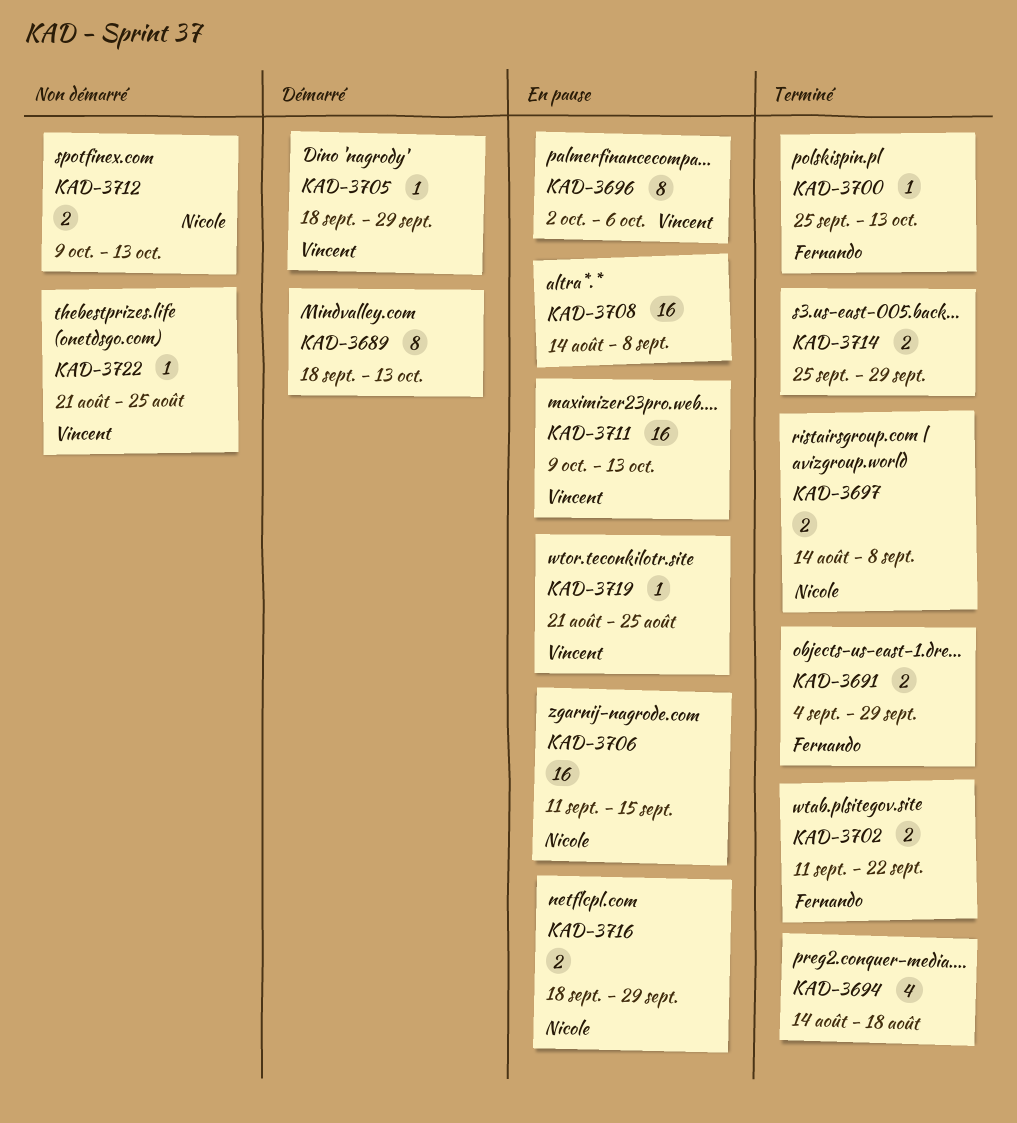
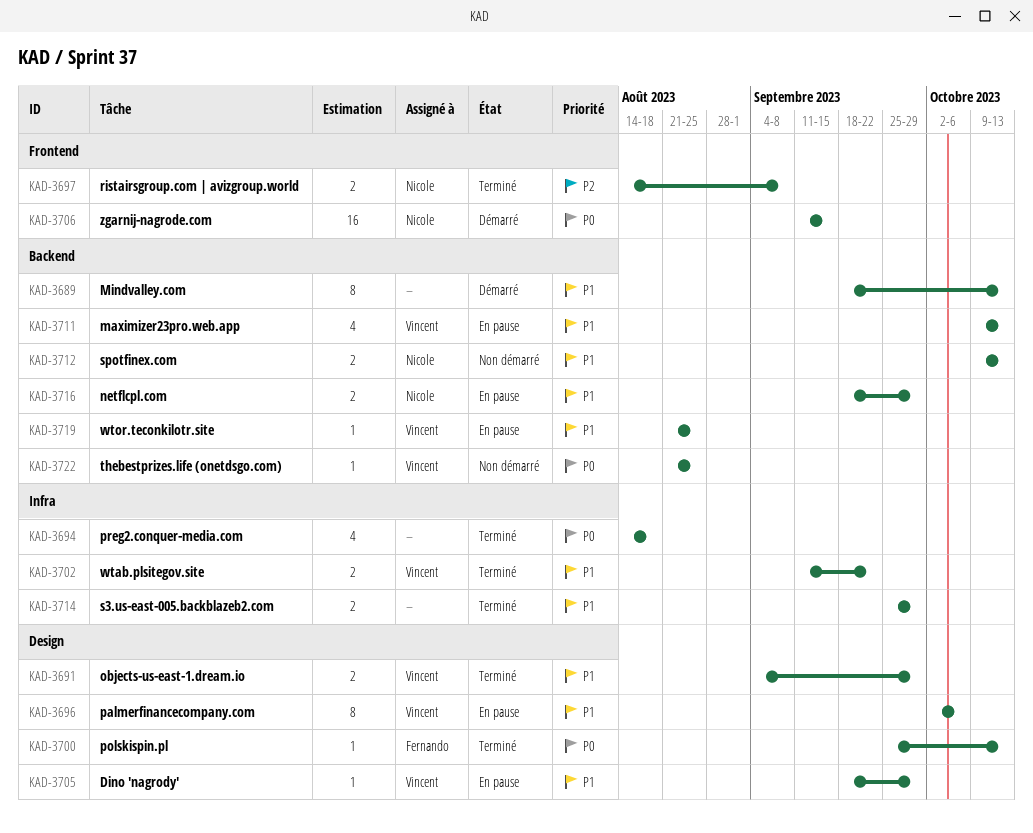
KAD-3691, owner: Fernando -> Vincent
KAD-3702, owner: Fernando -> Vincent
KAD-3705, status: Démarré -> En pause
KAD-3706, status: En pause -> Démarré
KAD-3708: present -> none
KAD-3711, estimate: 16 -> 4

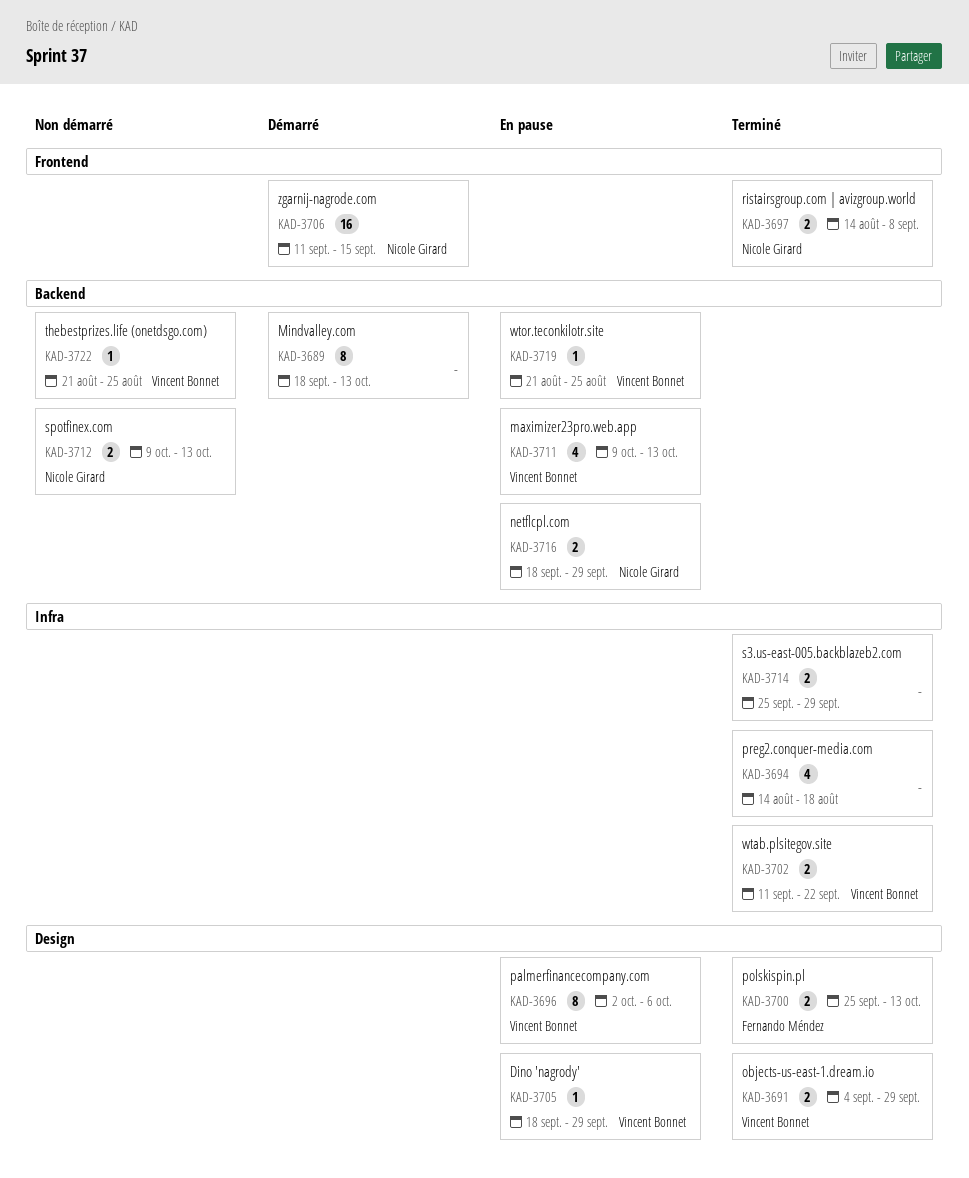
KAD-3700, estimate: 1 -> 2

